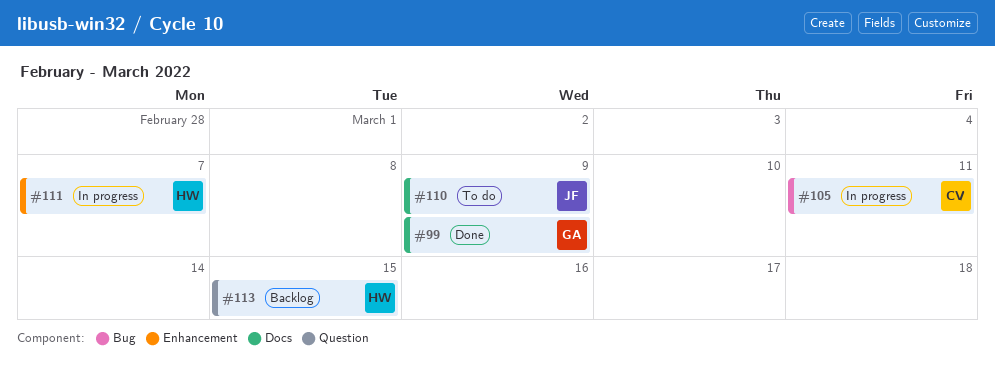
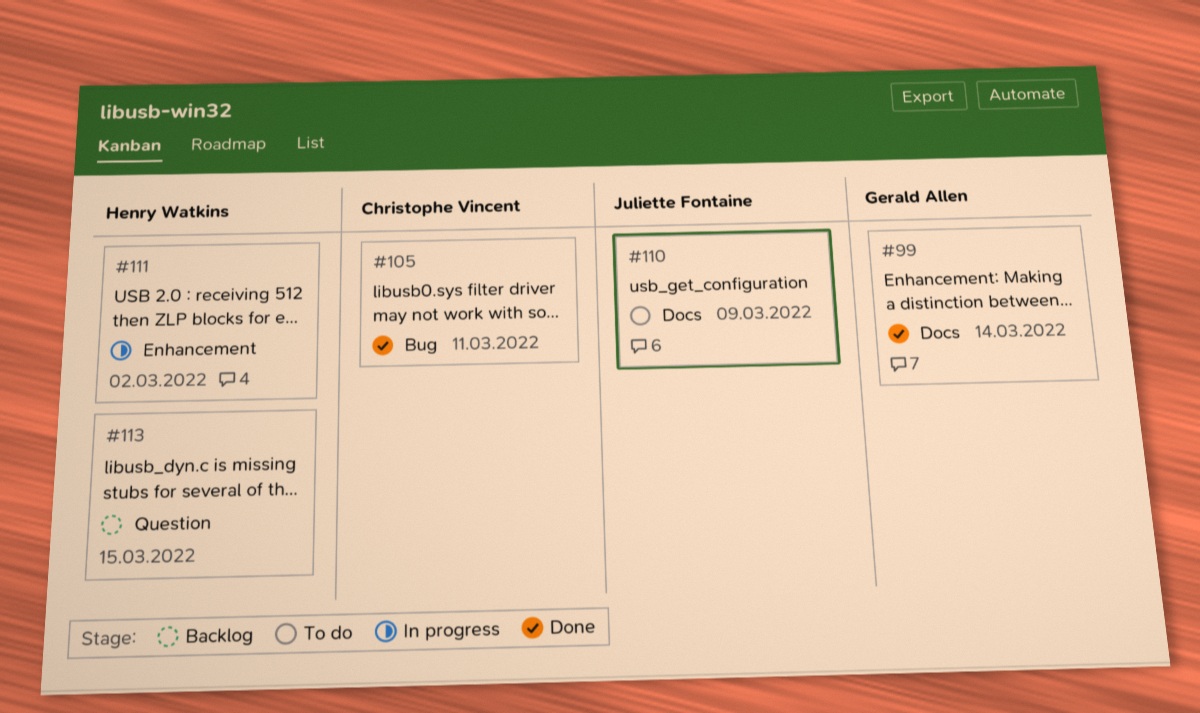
#99, due: Mar 9 -> Mar 14
#105, status: In progress -> Done
#111, due: Mar 7 -> Mar 2

